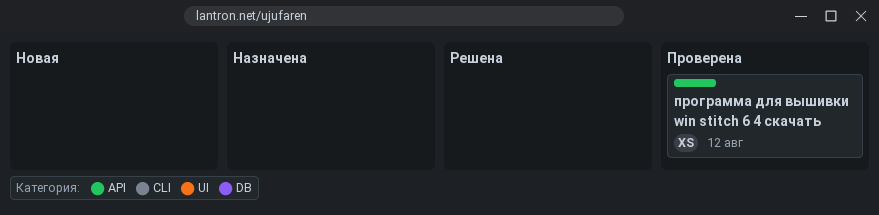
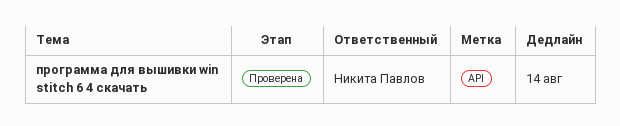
программа для вышивки win stitch 6 4 скачать, due: Aug 12 -> Aug 14

